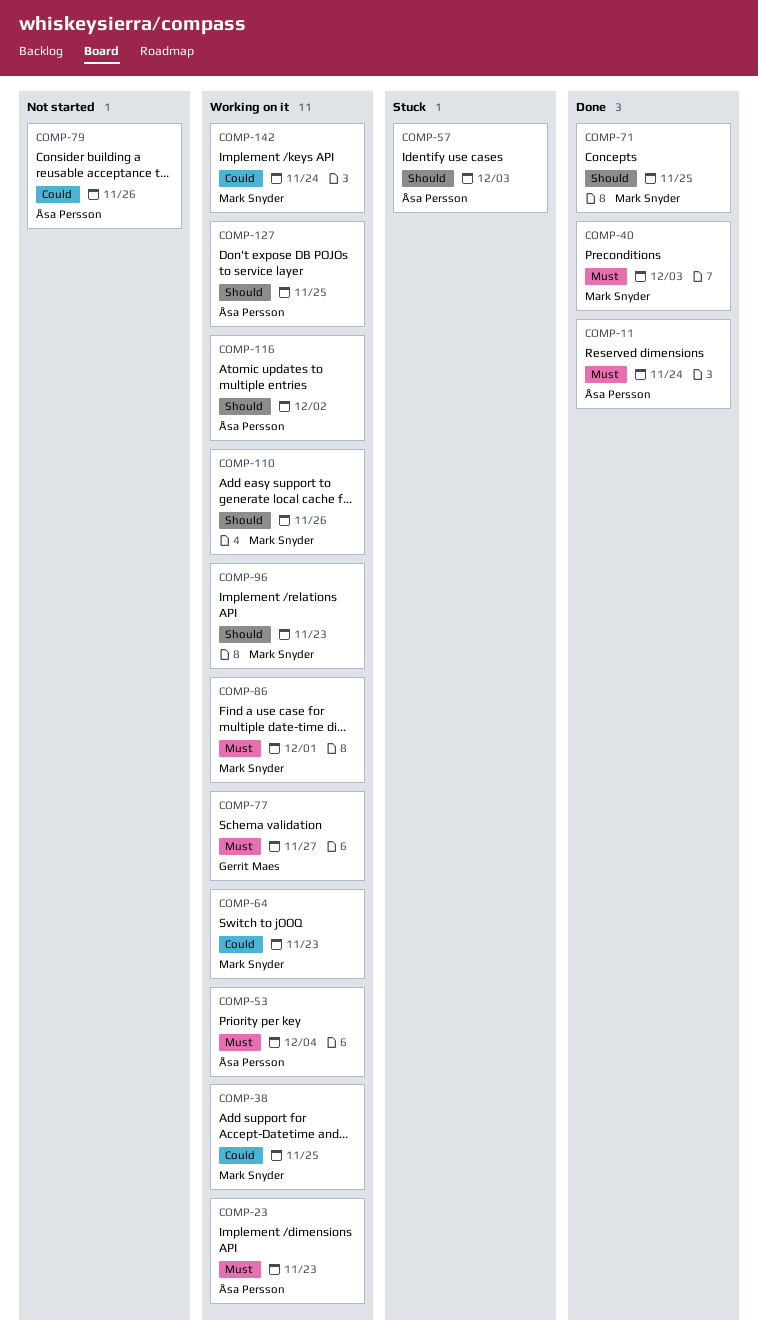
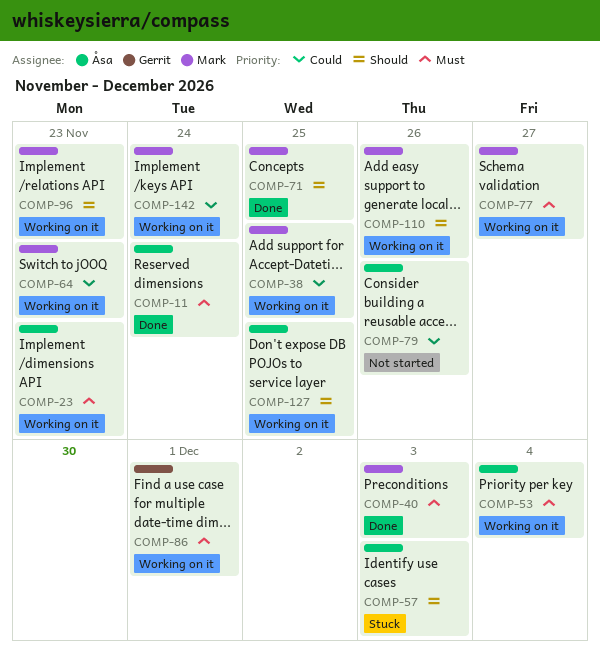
COMP-77, owner: Gerrit Maes -> Mark Snyder
COMP-86, owner: Mark Snyder -> Gerrit Maes
COMP-116: present -> none

